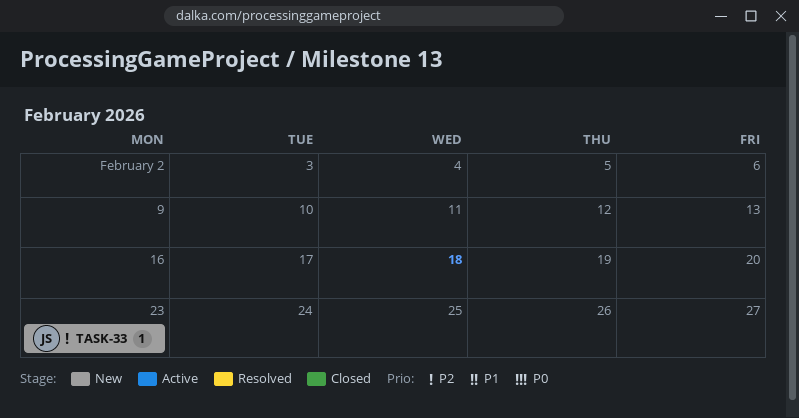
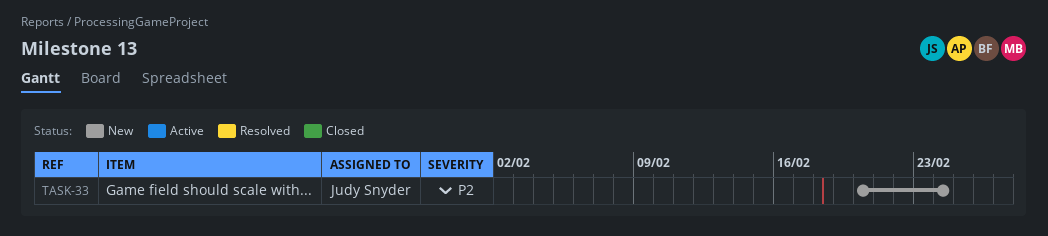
TASK-33, start: Feb 23 -> Feb 20
TASK-33, due: Feb 23 -> Feb 24

